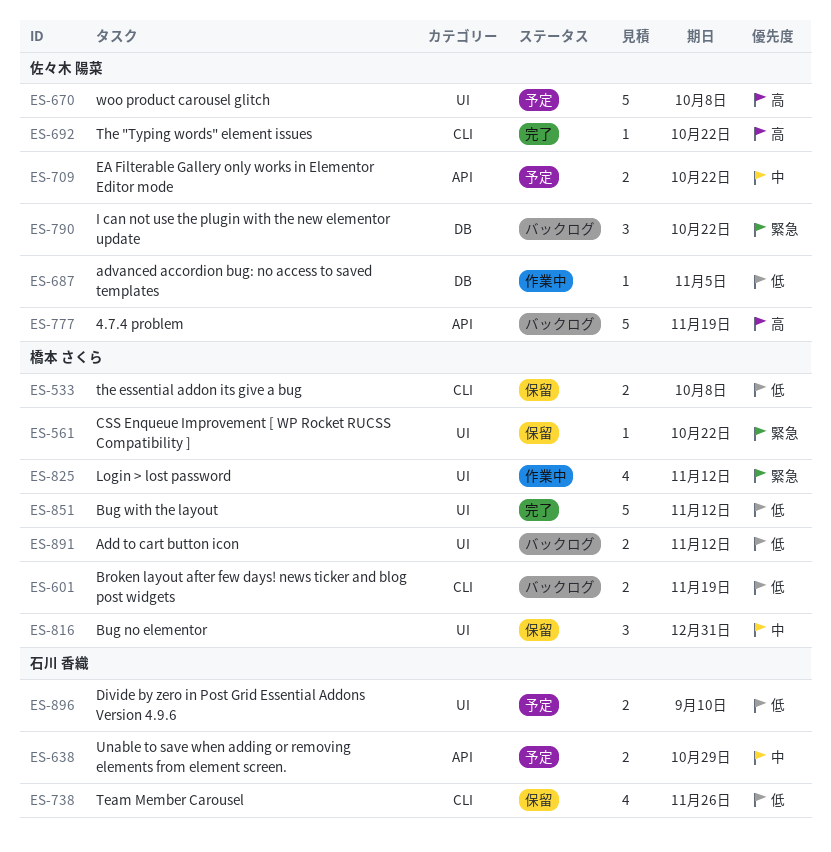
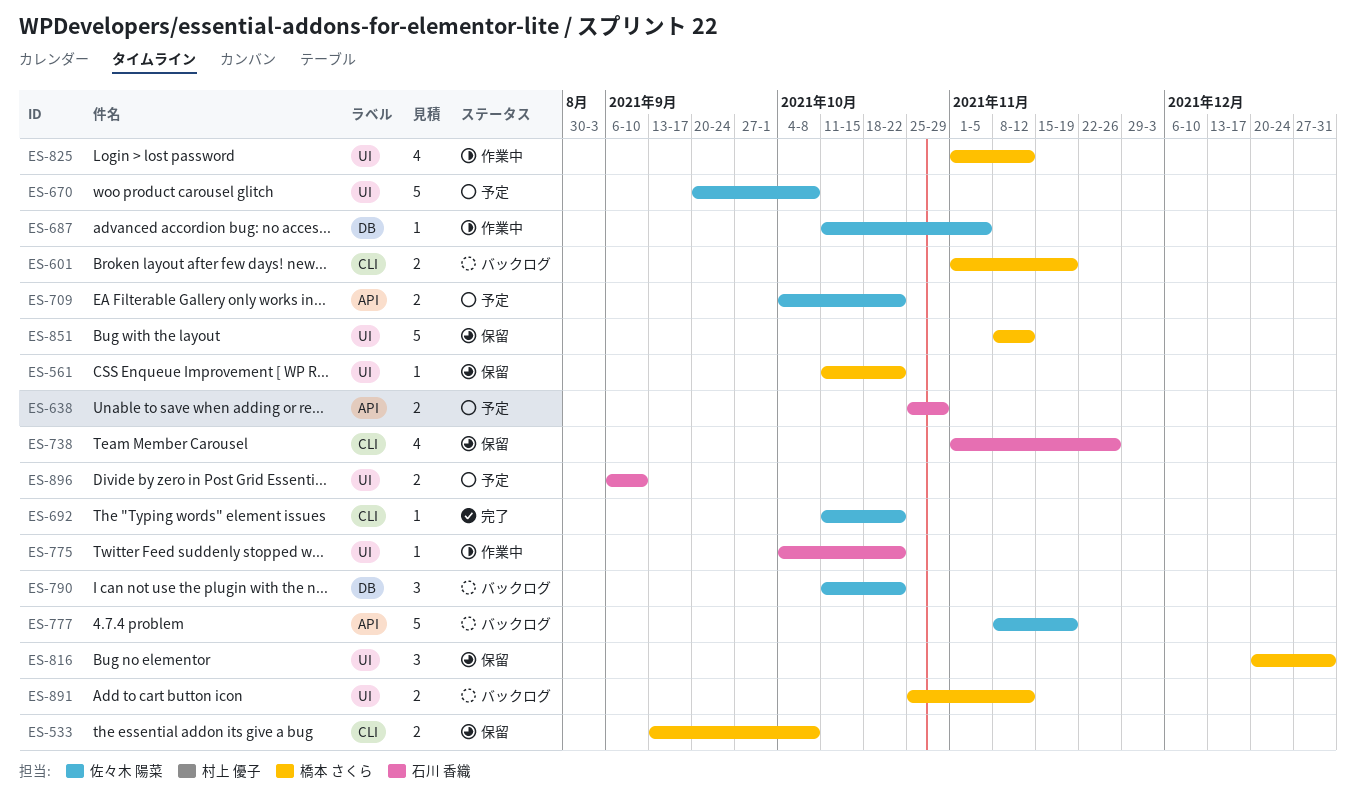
ES-775: none -> present
ES-851, status: 完了 -> 保留

